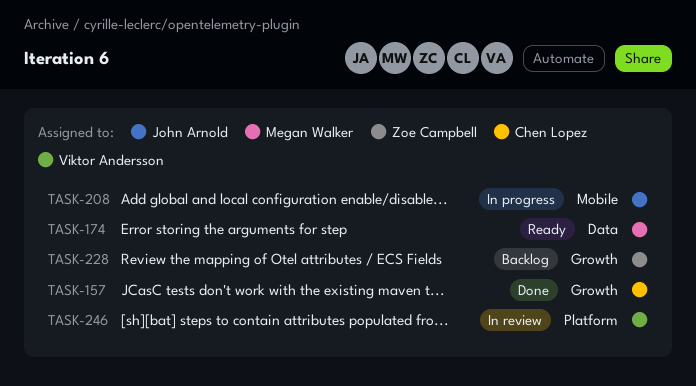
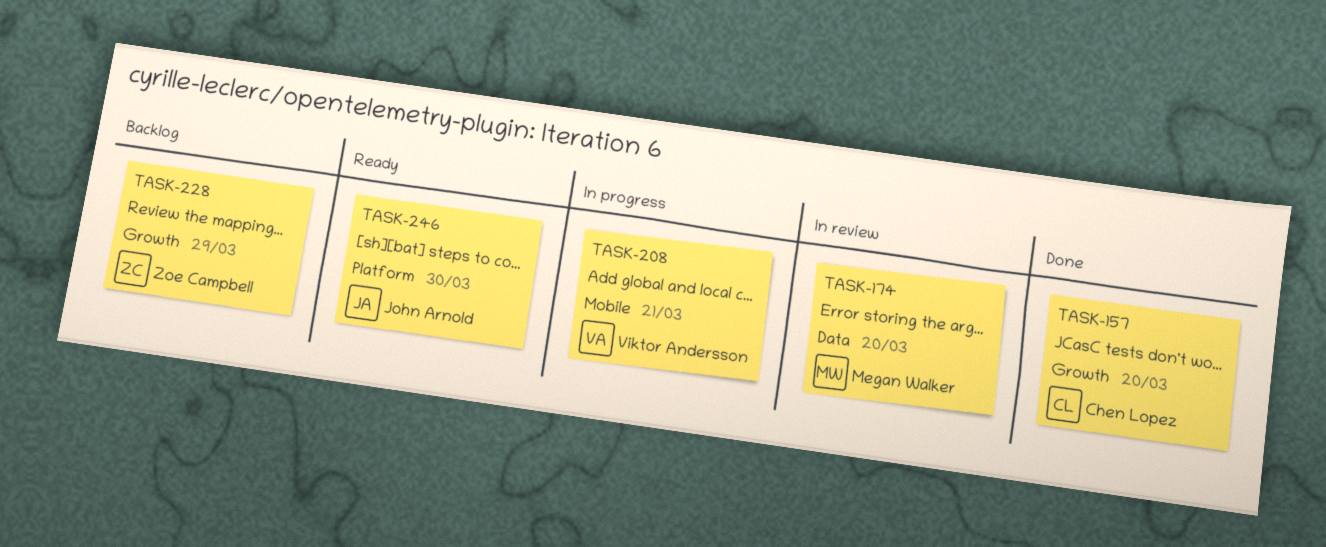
TASK-174, status: Ready -> In review
TASK-208, owner: John Arnold -> Viktor Andersson
TASK-246, status: In review -> Ready
TASK-246, owner: Viktor Andersson -> John Arnold

